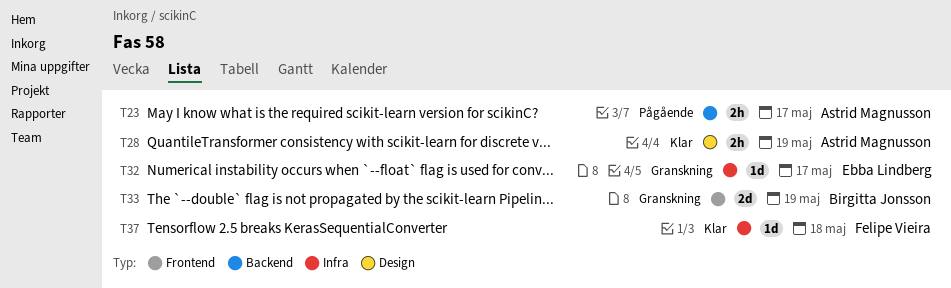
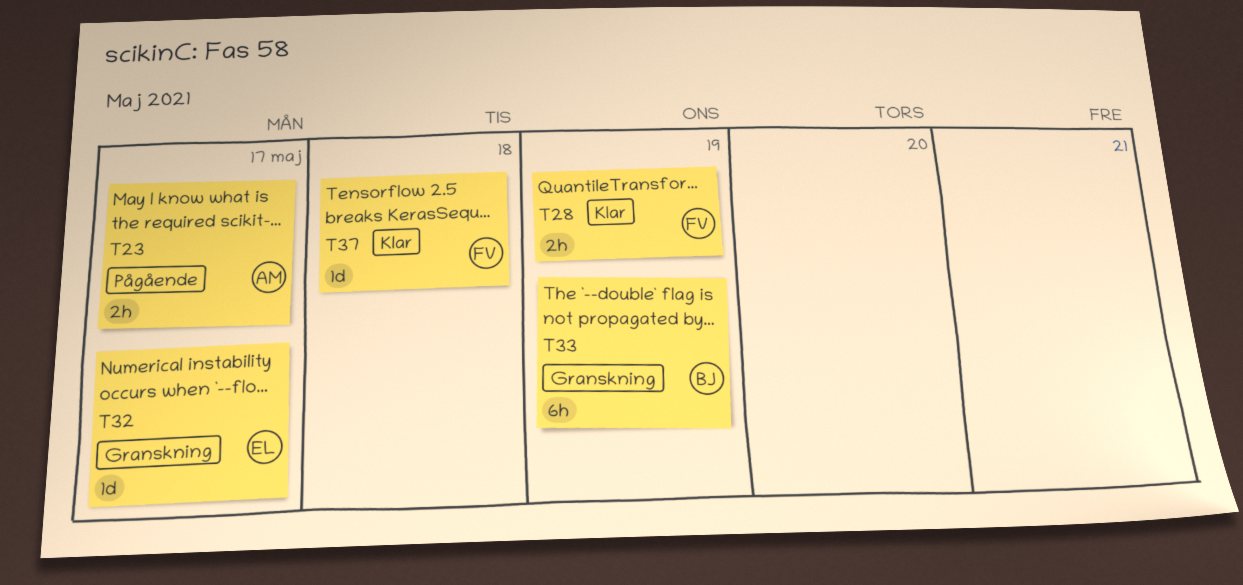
T28, owner: Astrid Magnusson -> Felipe Vieira
T33, estimate: 2d -> 6h

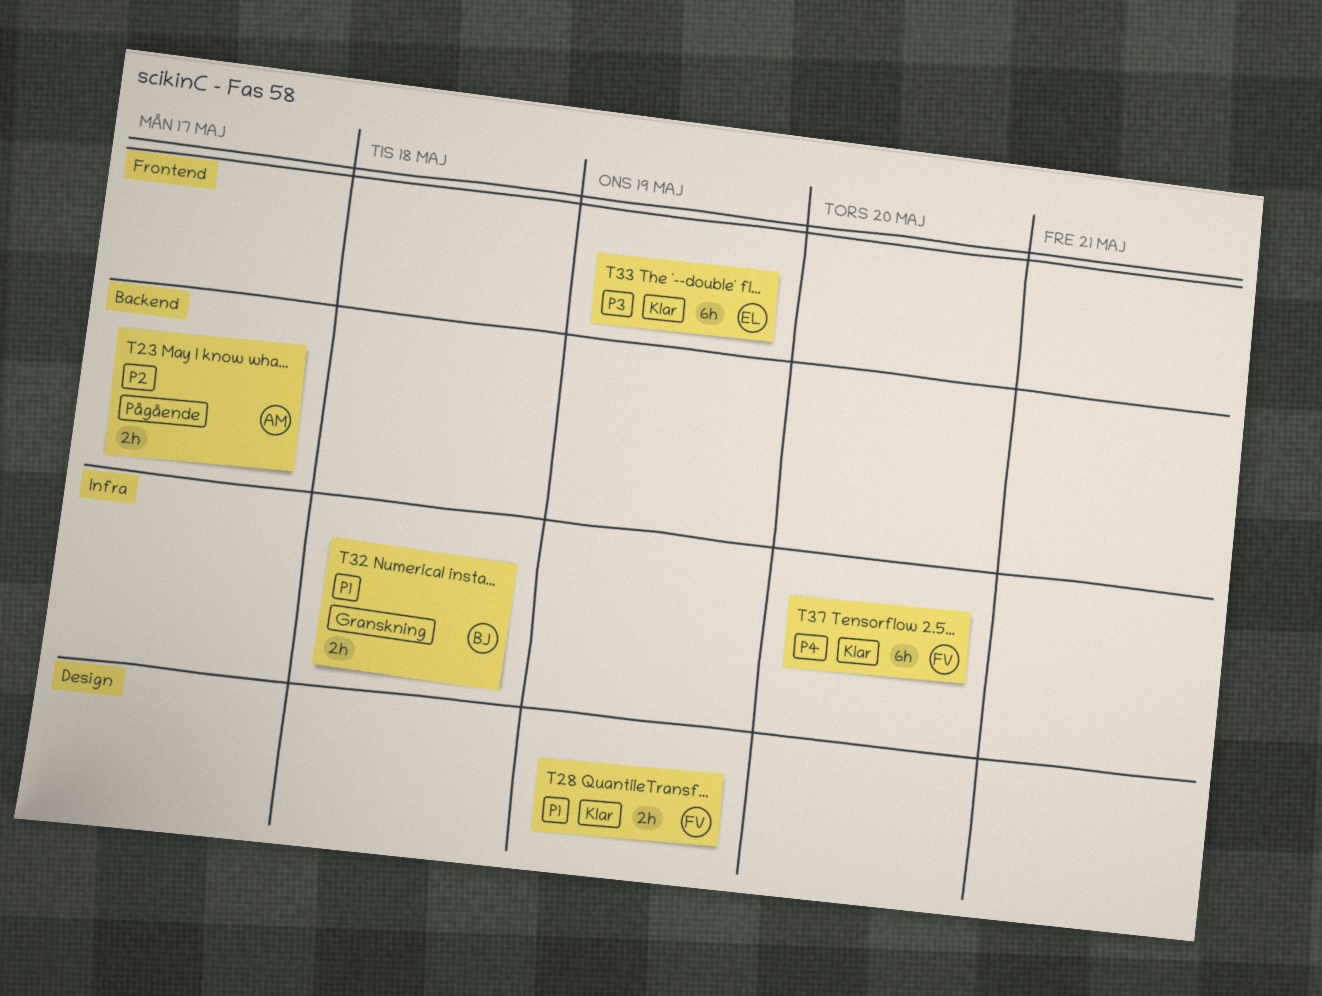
T32, owner: EL -> BJ
T32, estimate: 1d -> 2h
T32, due: May 17 -> May 18
T33, status: Granskning -> Klar
T33, owner: BJ -> EL
T37, estimate: 1d -> 6h
T37, due: May 18 -> May 20

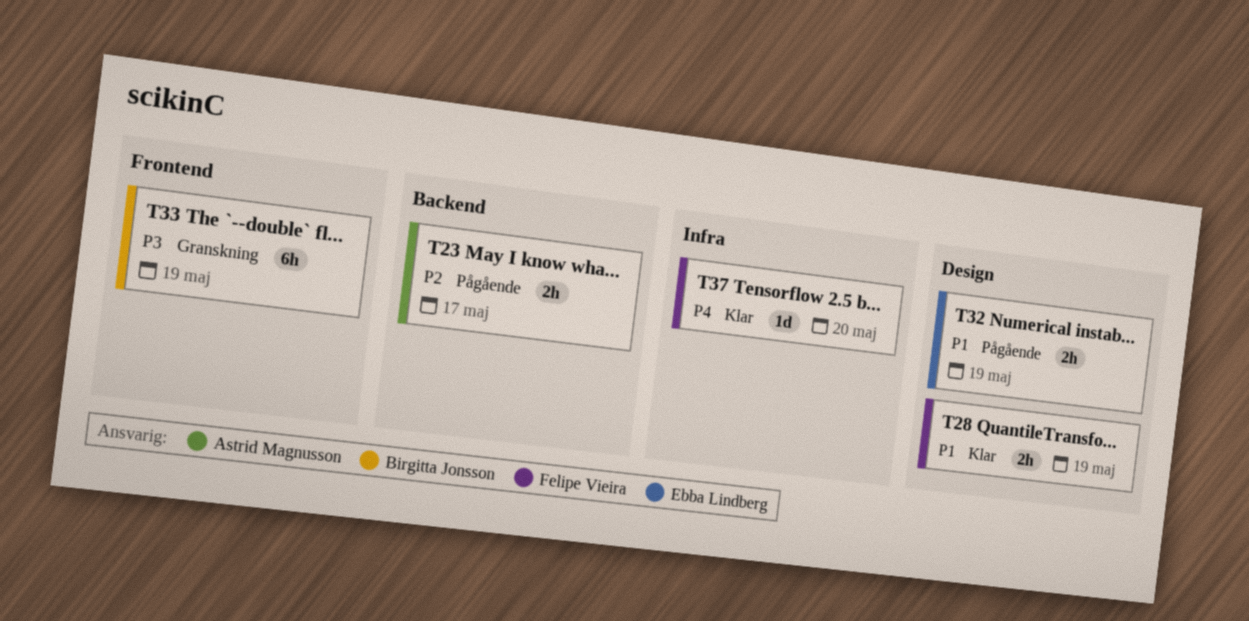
T32, status: Granskning -> Pågående
T32, owner: Birgitta Jonsson -> Ebba Lindberg
T32, label: Infra -> Design
T32, due: May 18 -> May 19
T33, status: Klar -> Granskning
T33, owner: Ebba Lindberg -> Birgitta Jonsson
T37, estimate: 6h -> 1d

